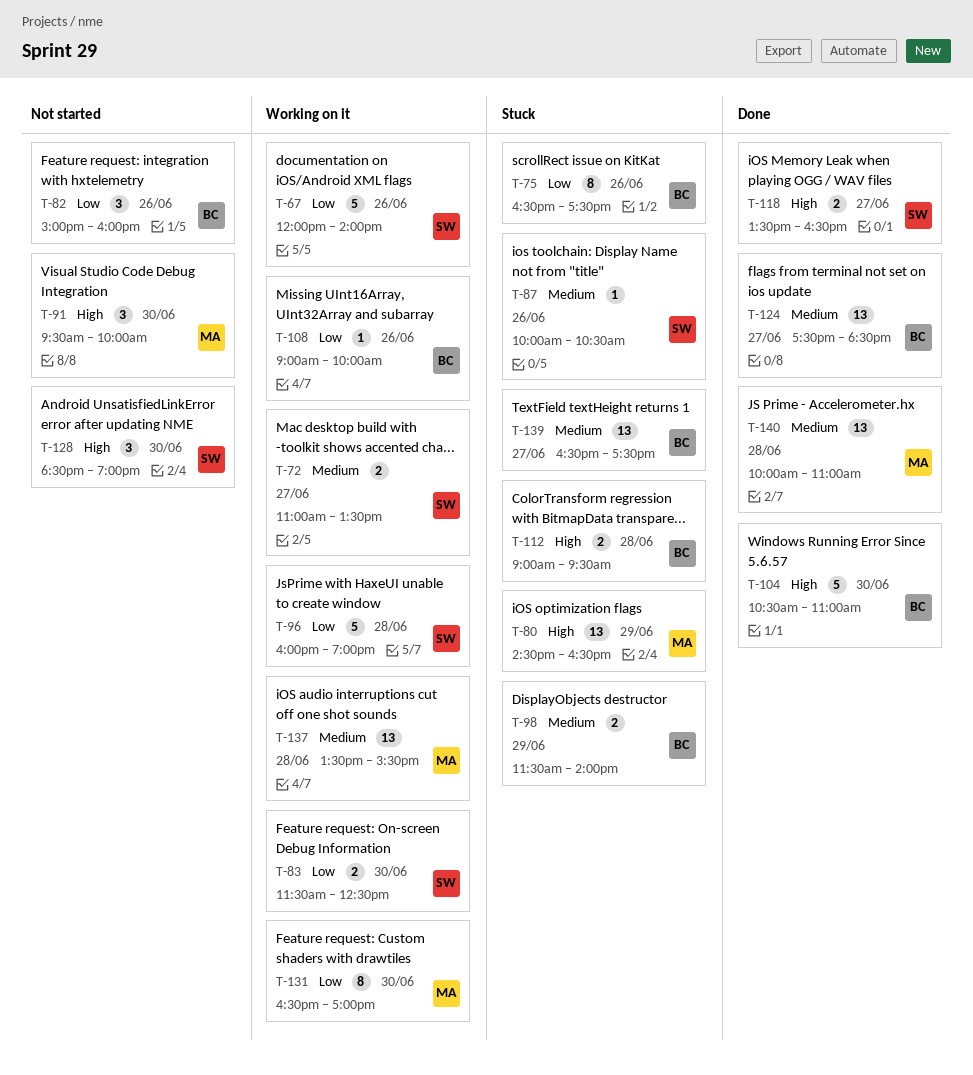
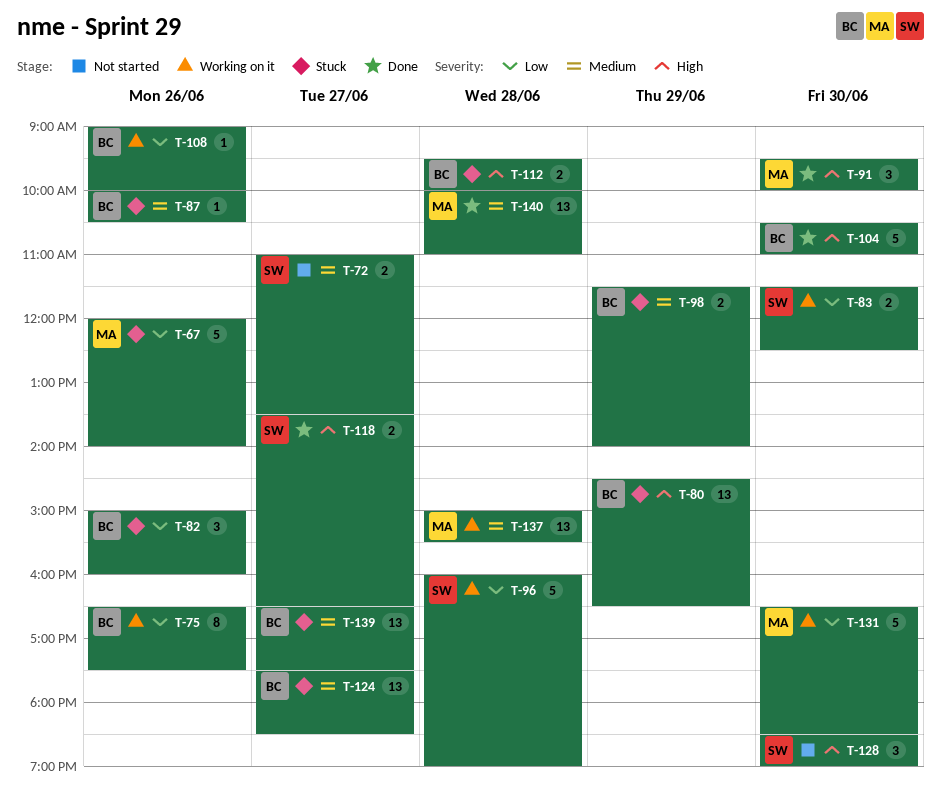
T-67, status: Working on it -> Stuck
T-67, owner: SW -> MA
T-72, status: Working on it -> Not started
T-75, status: Stuck -> Working on it
T-80, owner: MA -> BC
T-82, status: Not started -> Stuck
T-87, owner: SW -> BC
T-91, status: Not started -> Done
T-112, begins: 09:00 -> 09:30
T-112, ends: 09:30 -> 10:00
T-124, status: Done -> Stuck
T-131, estimate: 8 -> 5
T-131, ends: 17:00 -> 18:30
T-137, begins: 13:30 -> 15:00

